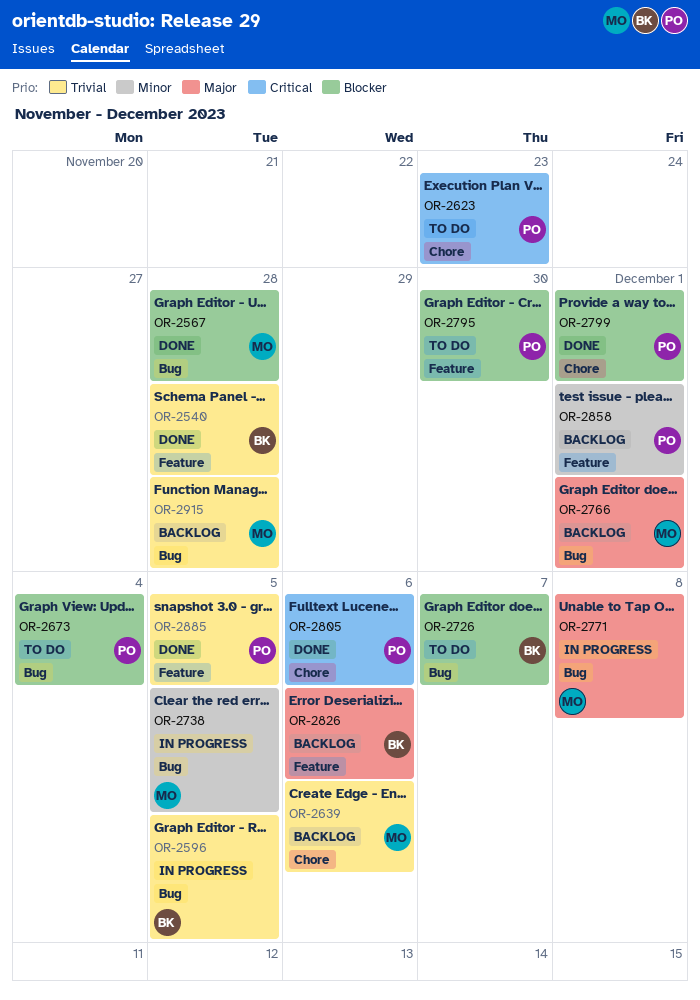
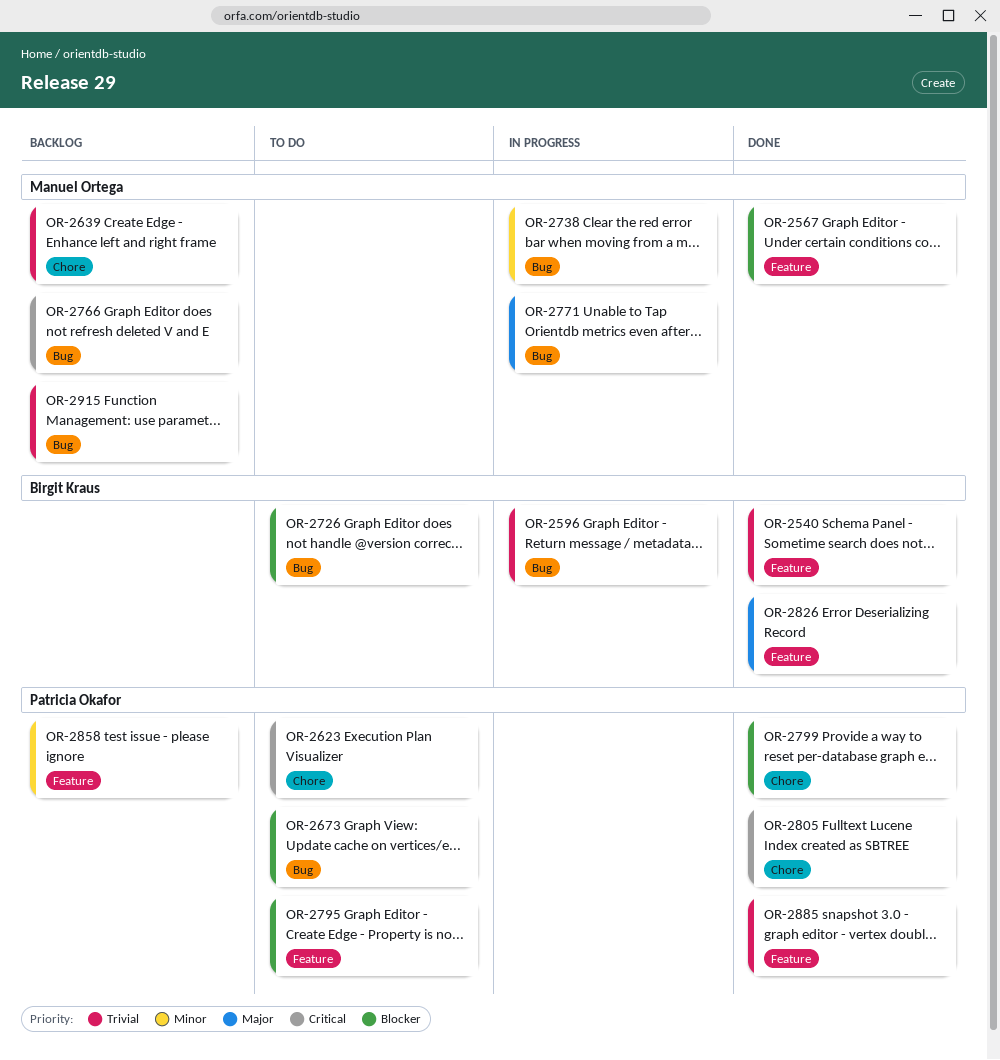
OR-2567, label: Bug -> Feature
OR-2766, priority: Major -> Critical
OR-2826, status: Backlog -> Done

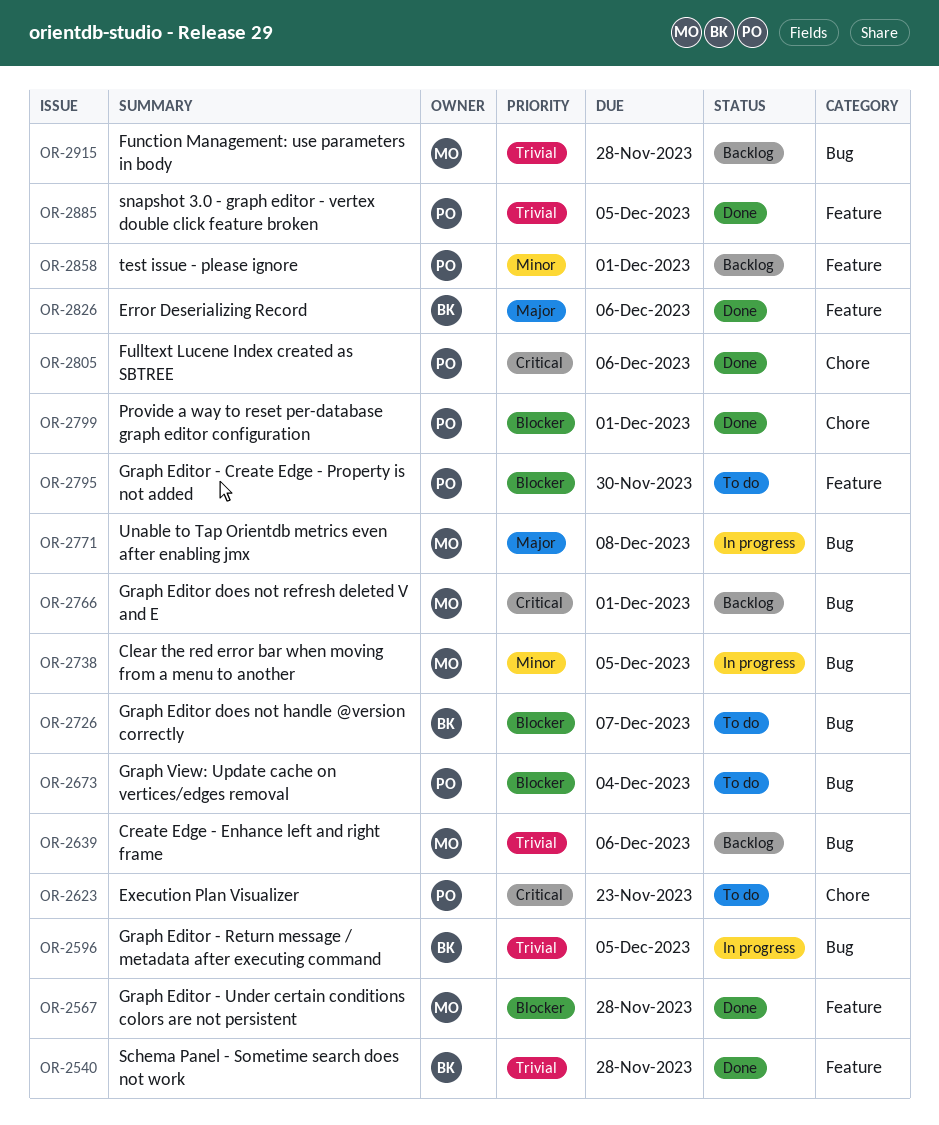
OR-2639, label: Chore -> Bug

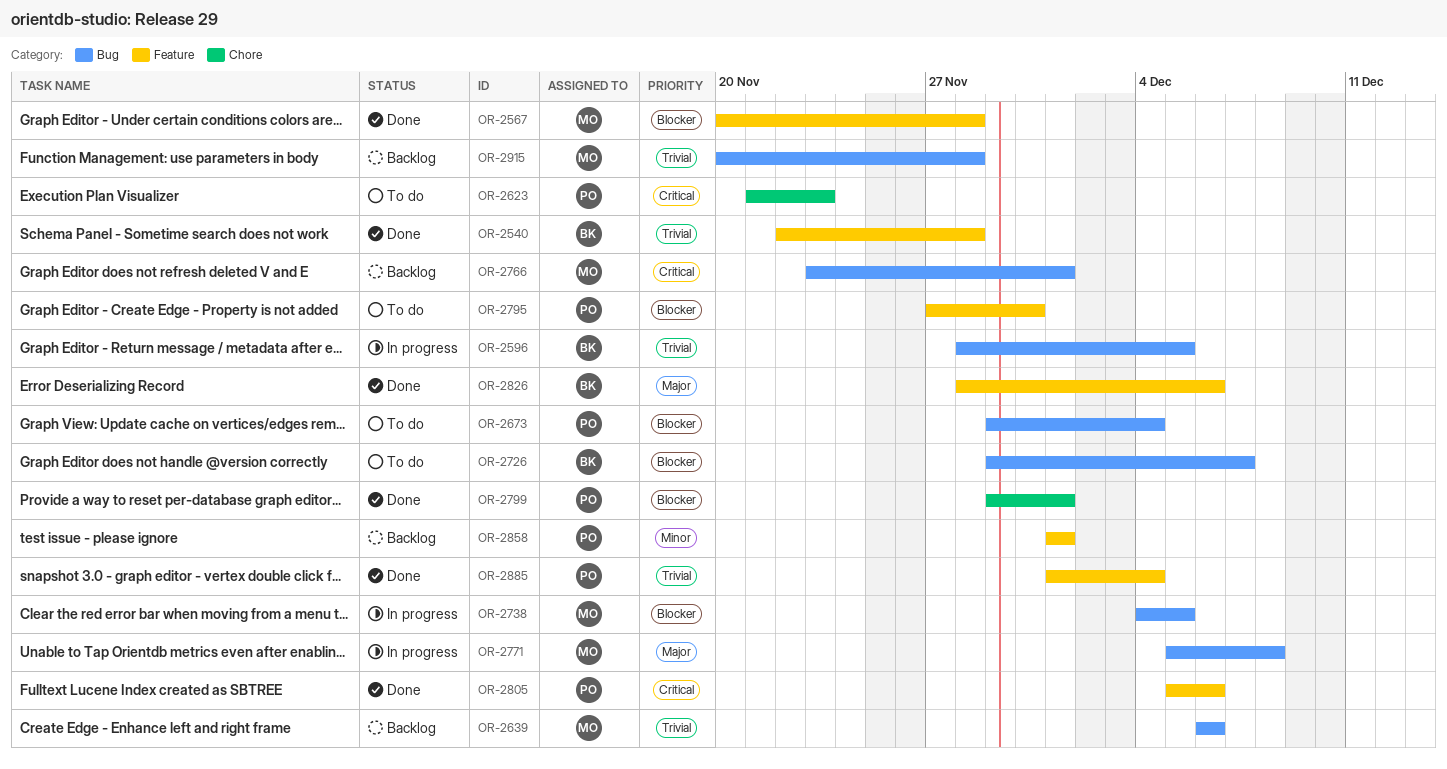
OR-2738, priority: Minor -> Blocker
OR-2805, label: Chore -> Feature
OR-2885, due: Dec 5 -> Dec 4

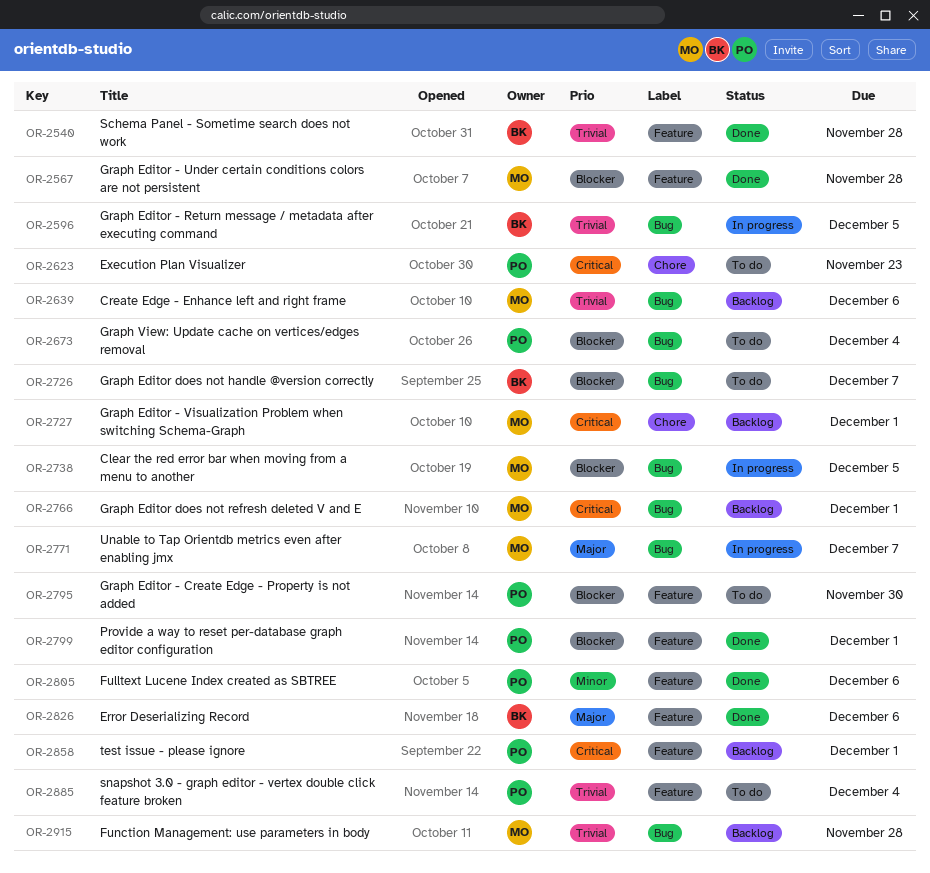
OR-2727: none -> present
OR-2771, due: Dec 8 -> Dec 7
OR-2799, label: Chore -> Feature
OR-2805, priority: Critical -> Minor
OR-2858, priority: Minor -> Critical
OR-2885, status: Done -> To do

